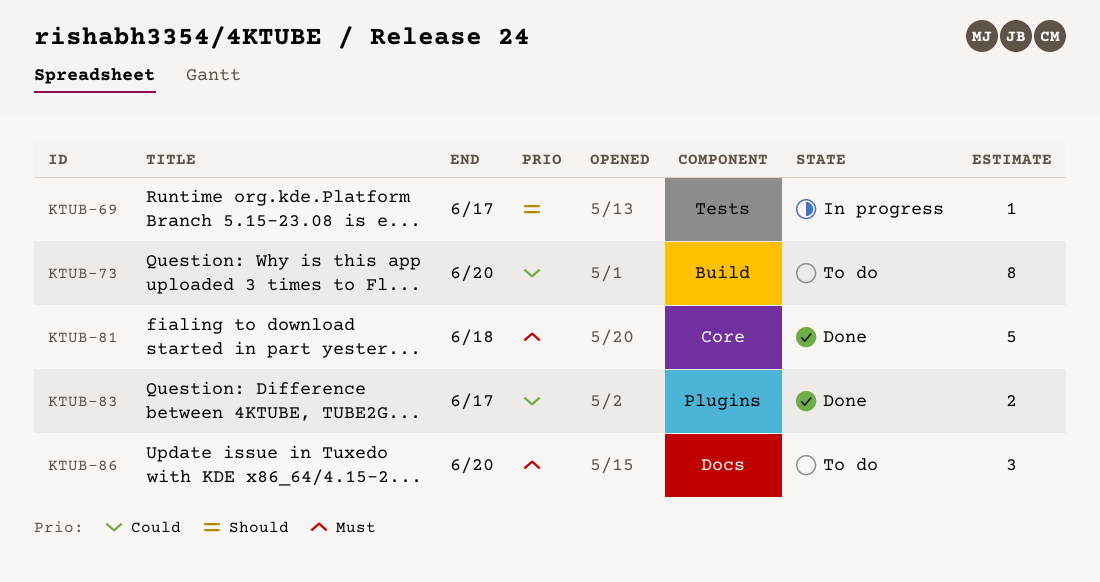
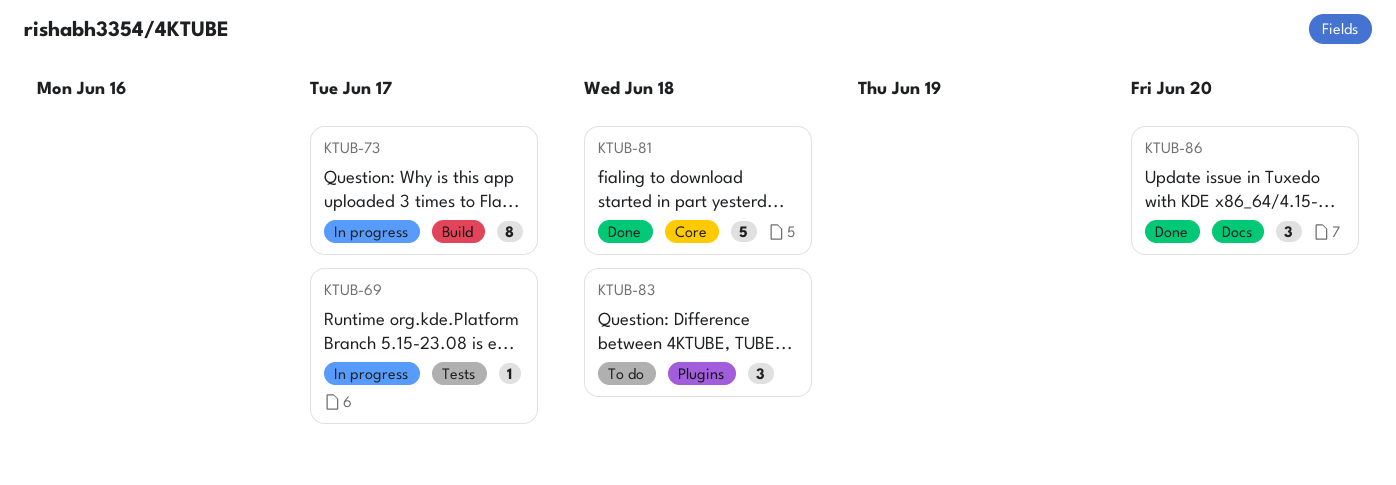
KTUB-73, status: To do -> In progress
KTUB-73, due: Jun 20 -> Jun 17
KTUB-83, status: Done -> To do
KTUB-83, estimate: 2 -> 3
KTUB-83, due: Jun 17 -> Jun 18
KTUB-86, status: To do -> Done

